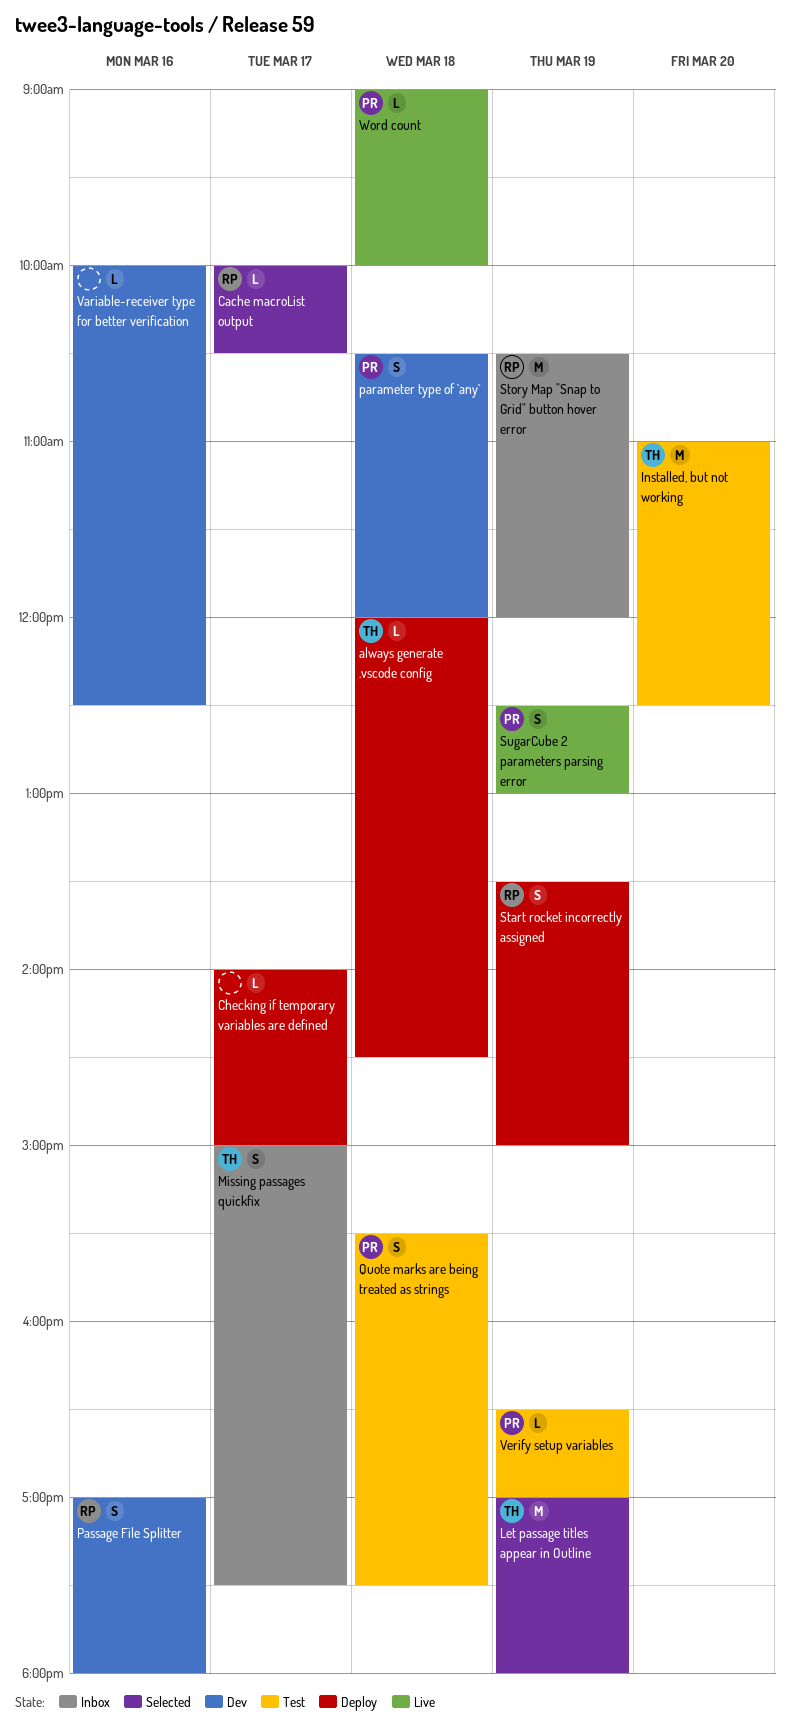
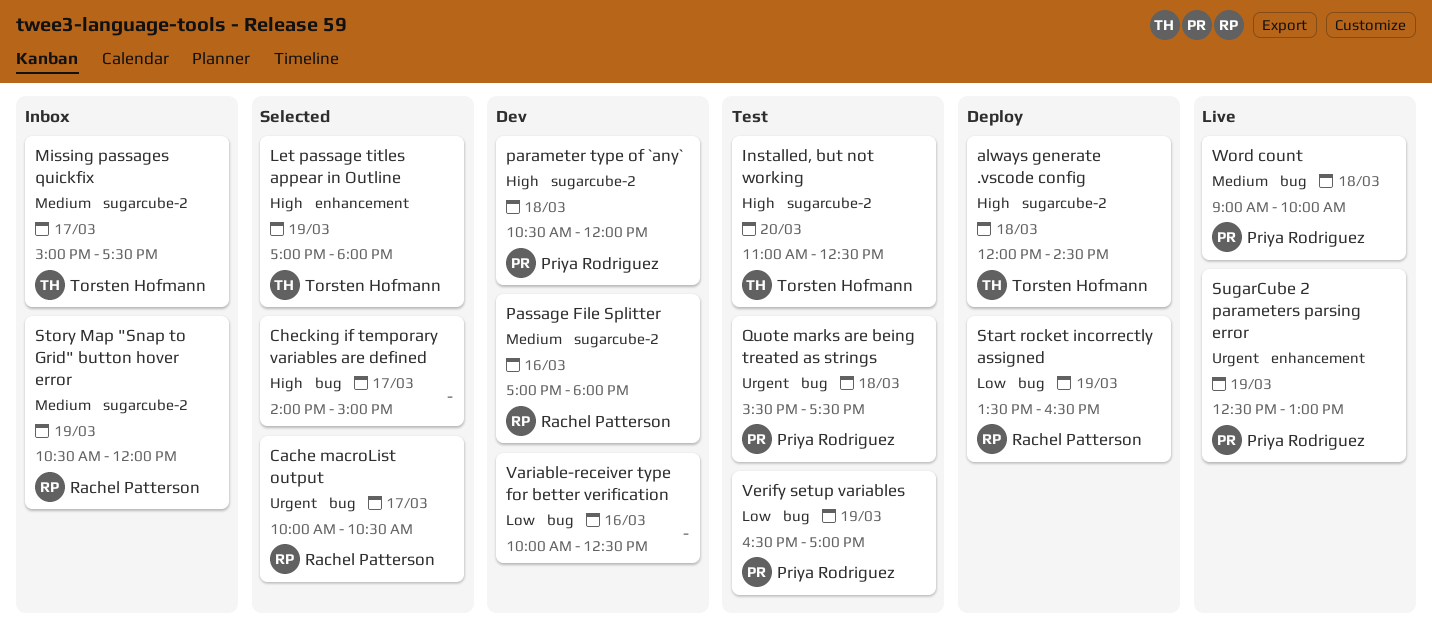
Checking if temporary variables are defined, status: Deploy -> Selected
Start rocket incorrectly assigned, ends: 15:00 -> 16:30

